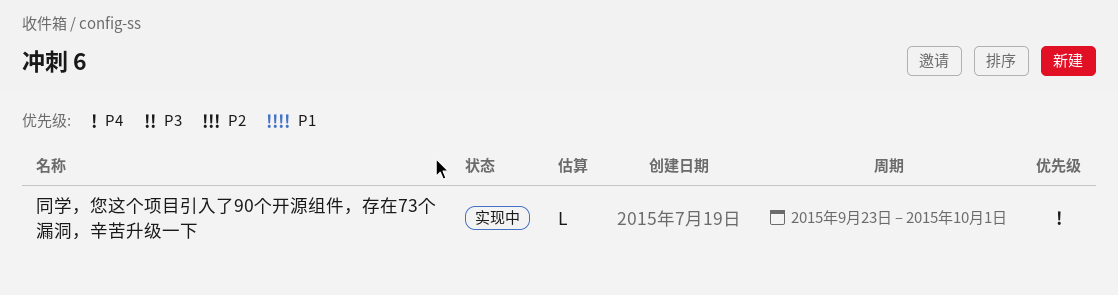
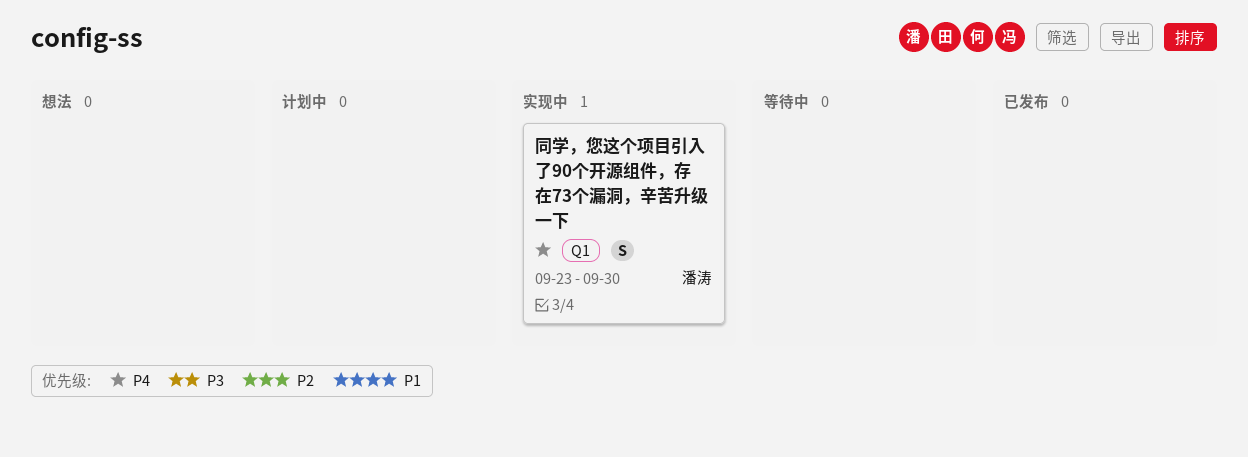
同学，您这个项目引入了90个开源组件，存在73个漏洞，辛苦升级一下, estimate: L -> S
同学，您这个项目引入了90个开源组件，存在73个漏洞，辛苦升级一下, due: Oct 1 -> Sep 30

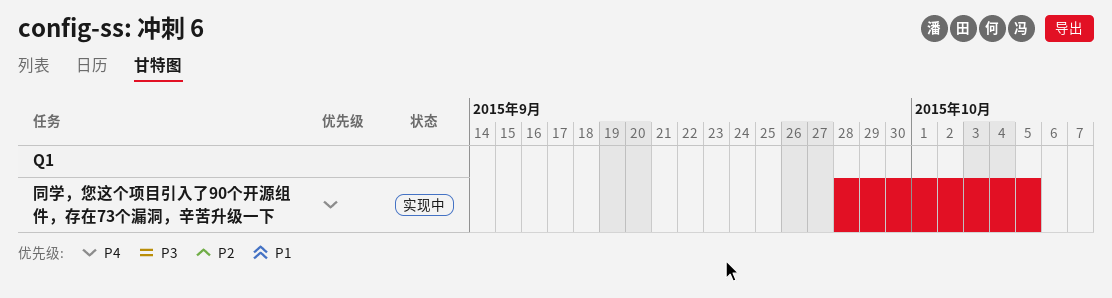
同学，您这个项目引入了90个开源组件，存在73个漏洞，辛苦升级一下, start: Sep 23 -> Sep 28
同学，您这个项目引入了90个开源组件，存在73个漏洞，辛苦升级一下, due: Sep 30 -> Oct 5

